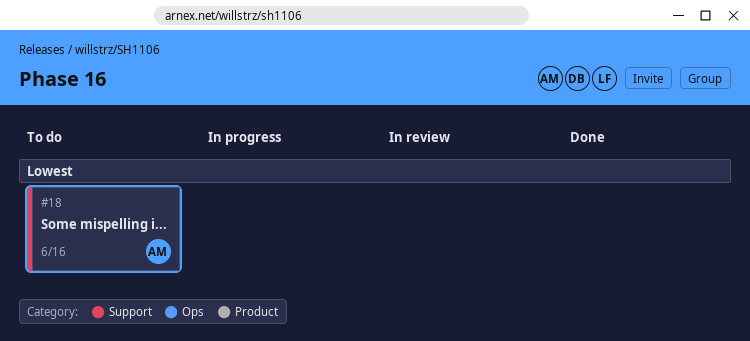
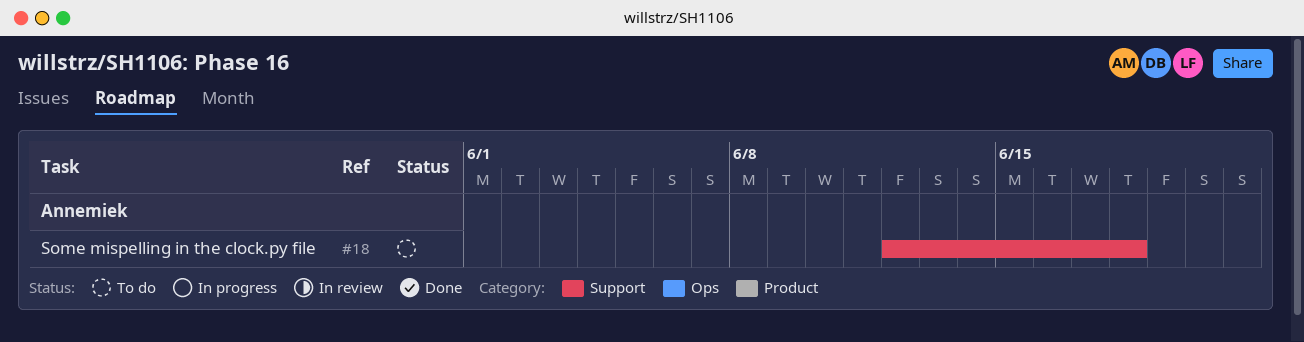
#18, due: Jun 16 -> Jun 18

